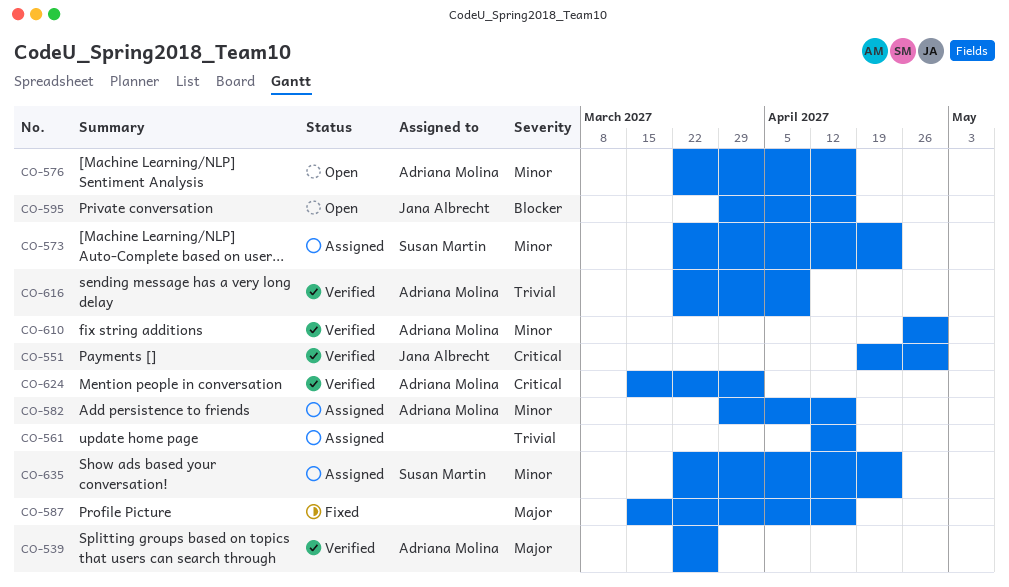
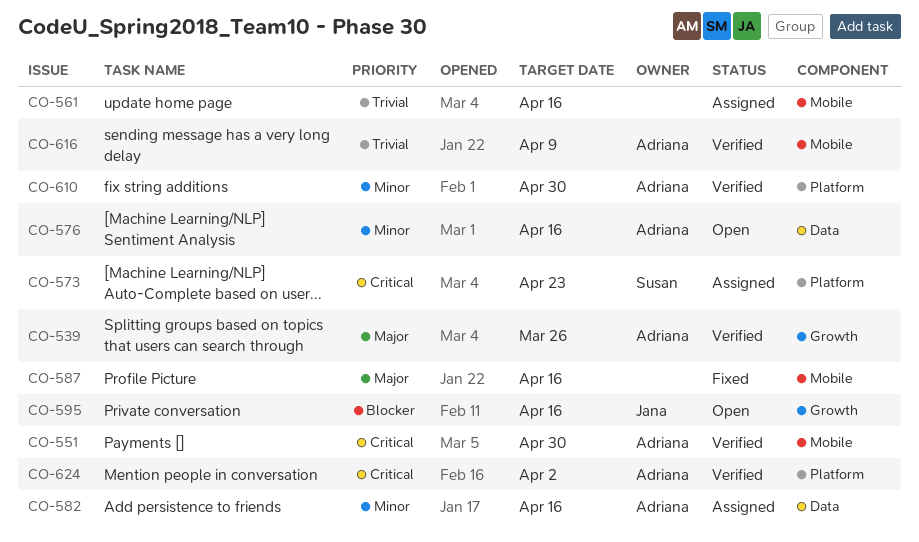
CO-551, owner: Jana Albrecht -> Adriana Molina
CO-573, priority: Minor -> Critical
CO-635: present -> none

